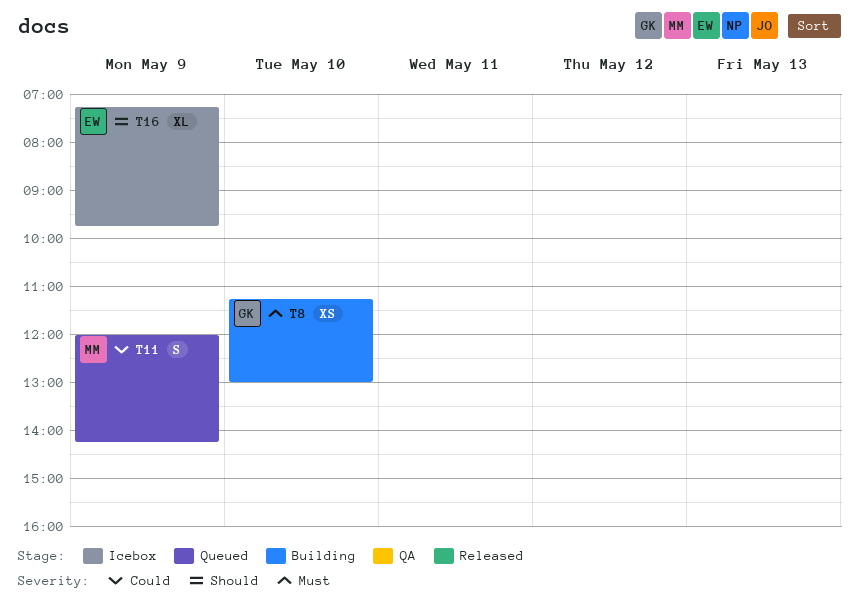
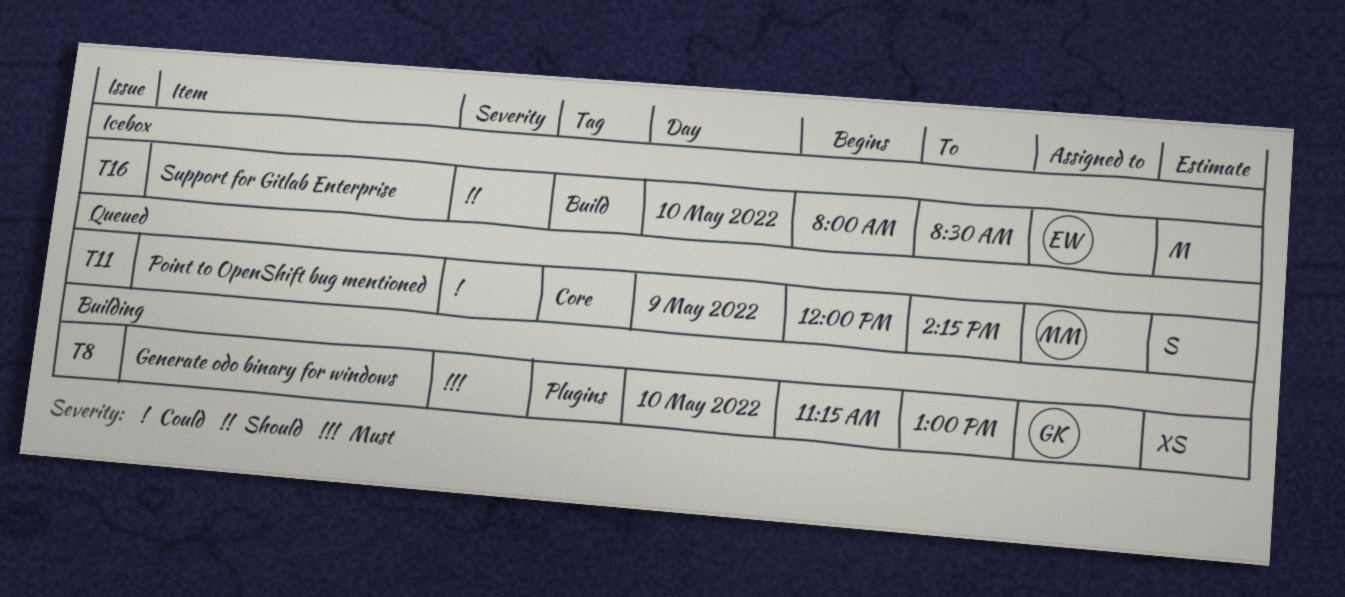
T16, estimate: XL -> M
T16, day: May 9 -> May 10
T16, begins: 07:15 -> 08:00
T16, ends: 09:45 -> 08:30

